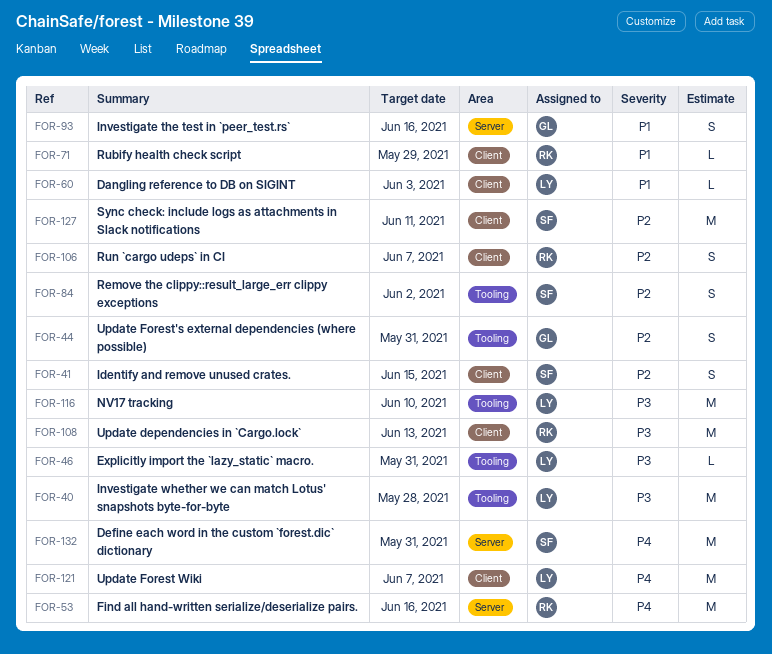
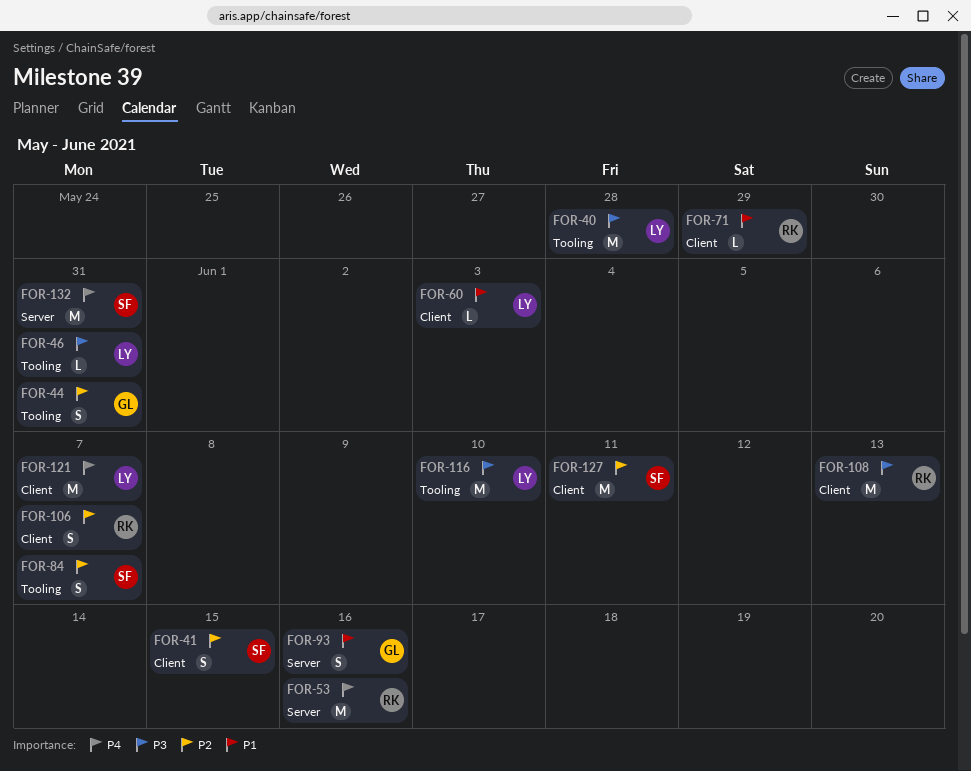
FOR-84, due: Jun 2 -> Jun 7

